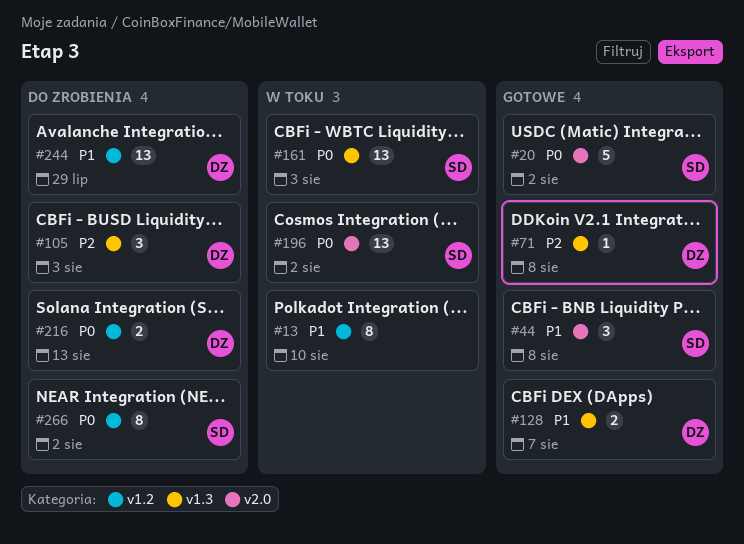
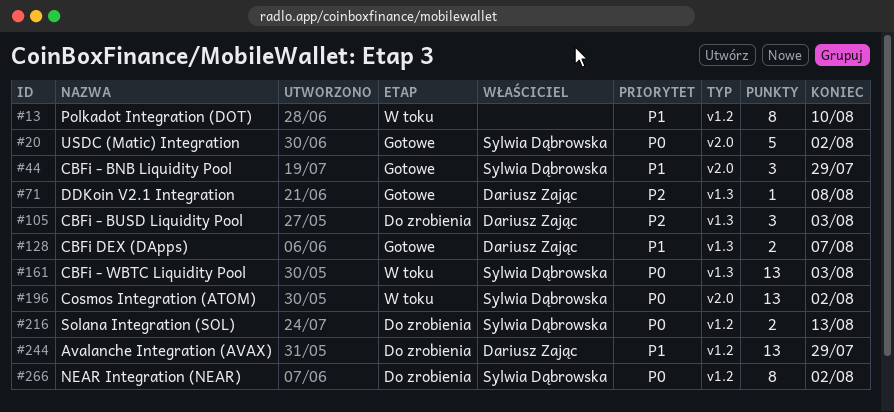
#44, due: Aug 8 -> Jul 29
#216, owner: Dariusz Zając -> Sylwia Dąbrowska

